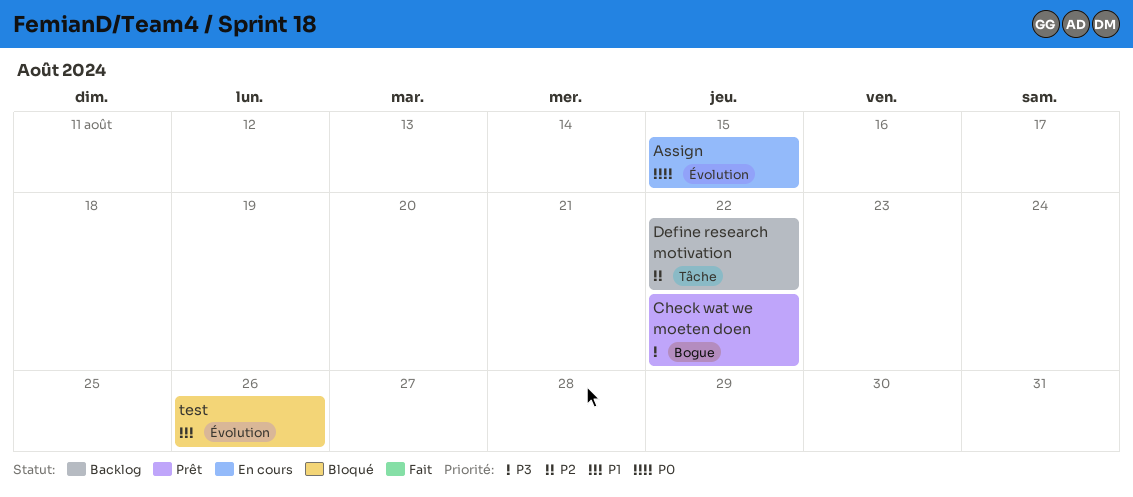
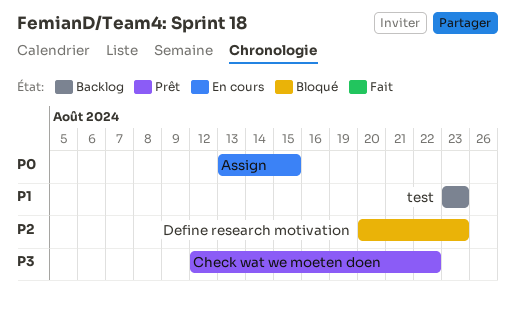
Define research motivation, status: Backlog -> Bloqué
Define research motivation, due: Aug 22 -> Aug 23
test, status: Bloqué -> Backlog
test, due: Aug 26 -> Aug 23

